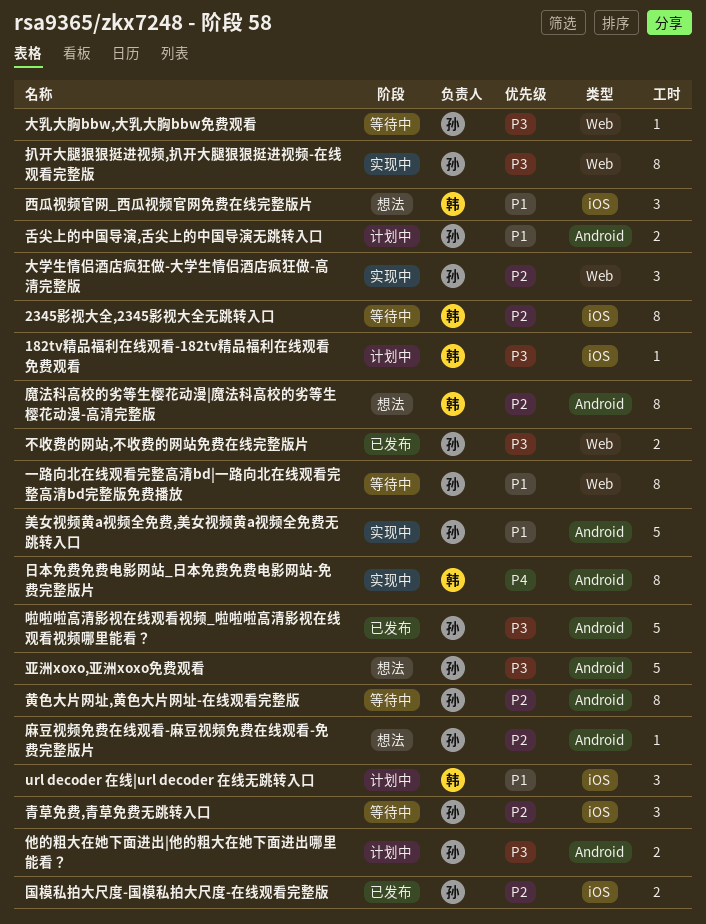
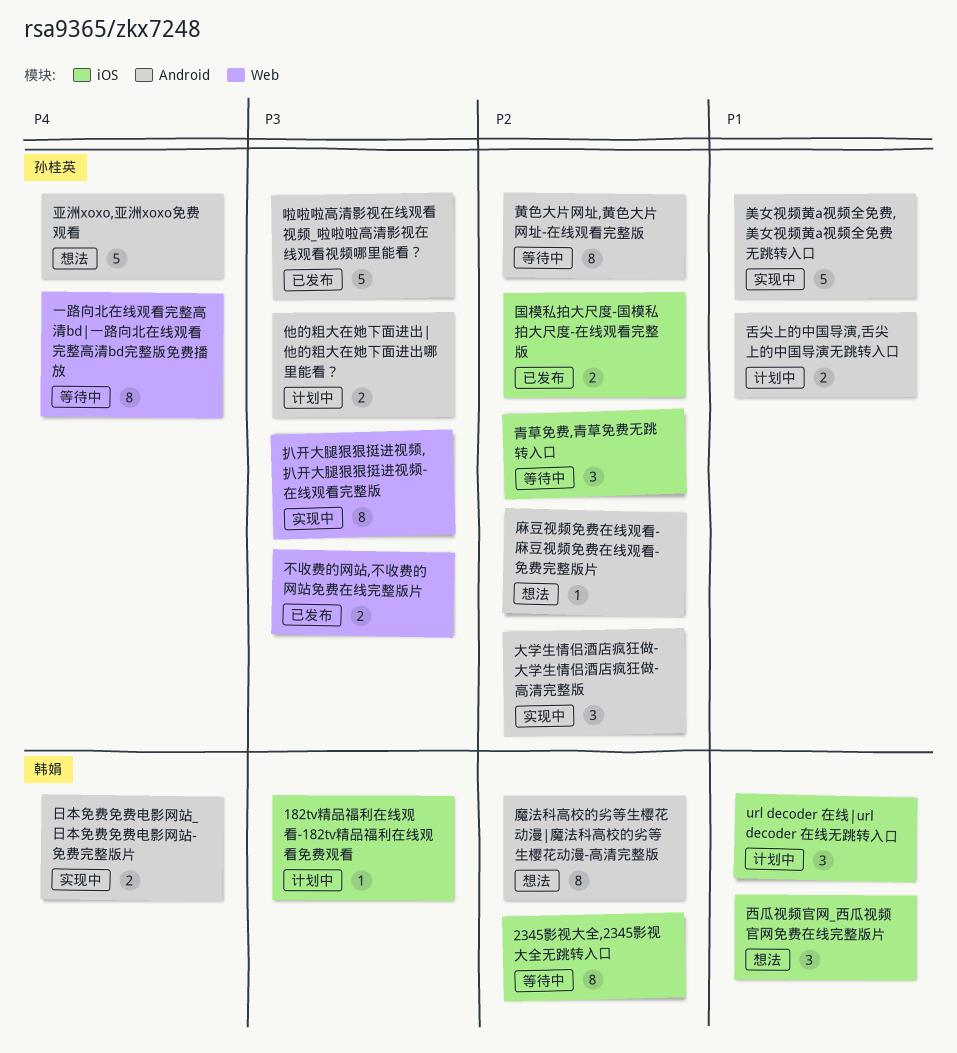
一路向北在线观看完整高清bd|一路向北在线观看完整高清bd完整版免费播放, priority: P1 -> P4
亚洲xoxo,亚洲xoxo免费观看, priority: P3 -> P4
大乳大胸bbw,大乳大胸bbw免费观看: present -> none
大学生情侣酒店疯狂做-大学生情侣酒店疯狂做-高清完整版, label: Web -> Android
日本免费免费电影网站_日本免费免费电影网站-免费完整版片, estimate: 8 -> 2

